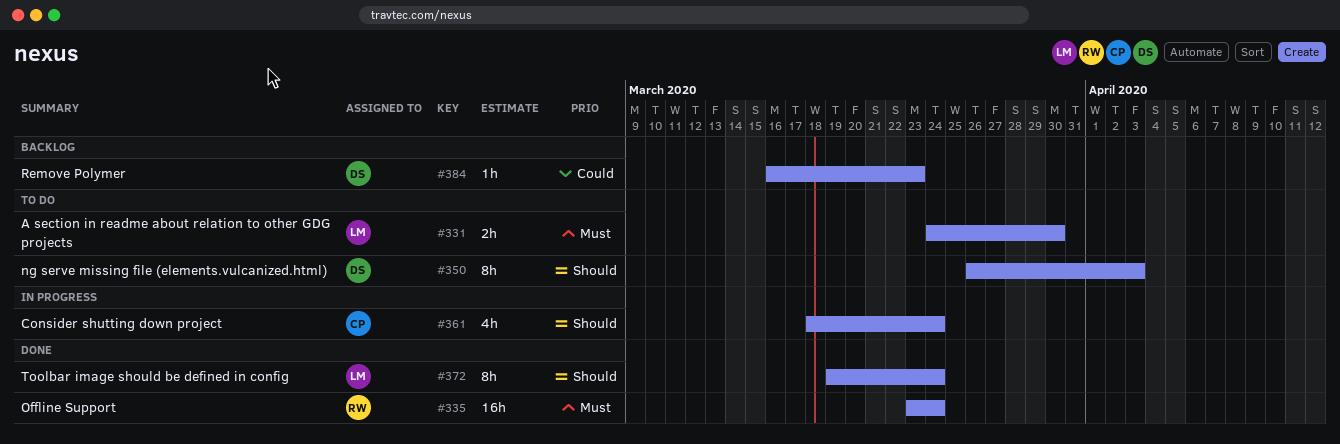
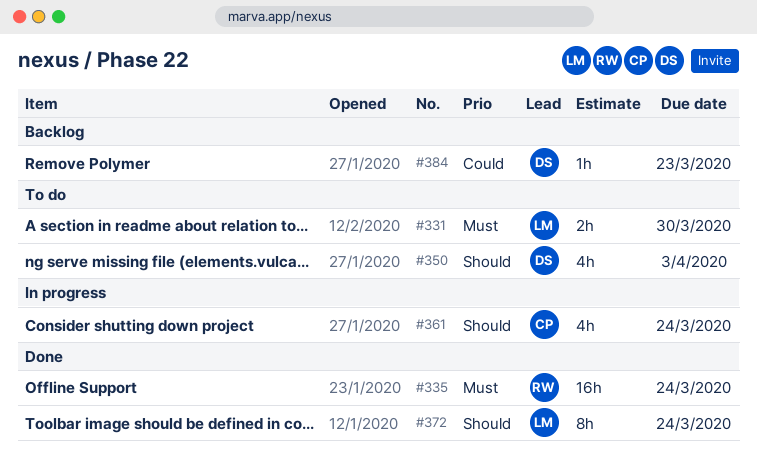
#350, estimate: 8h -> 4h

